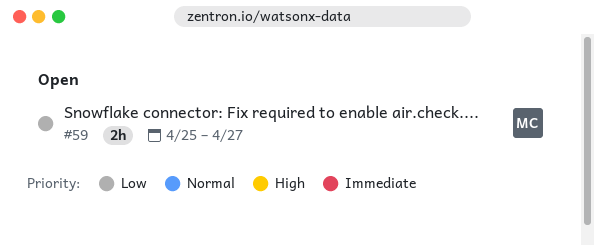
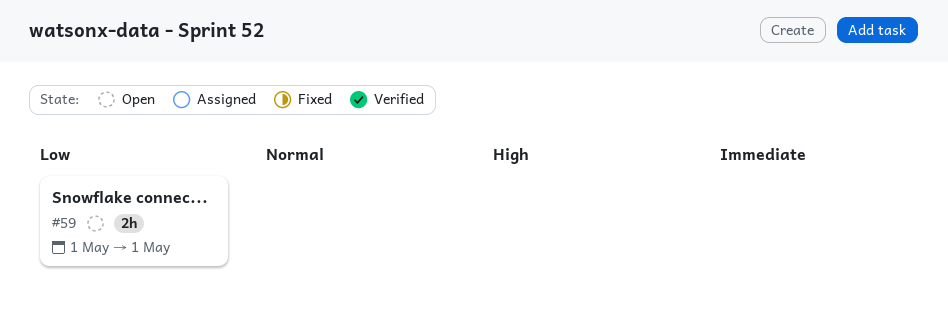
#59, start: Apr 25 -> May 1
#59, due: Apr 27 -> May 1

